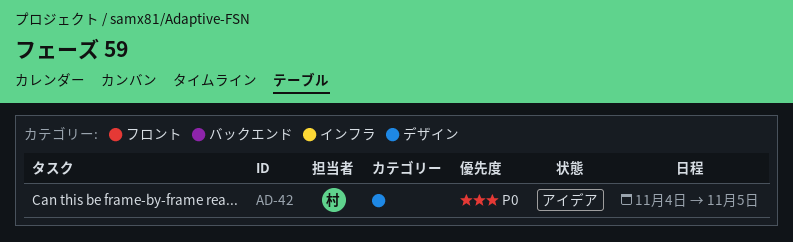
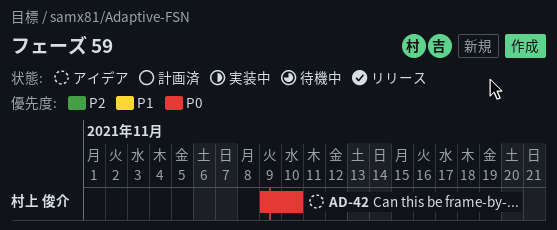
AD-42, start: Nov 4 -> Nov 9
AD-42, due: Nov 5 -> Nov 10

